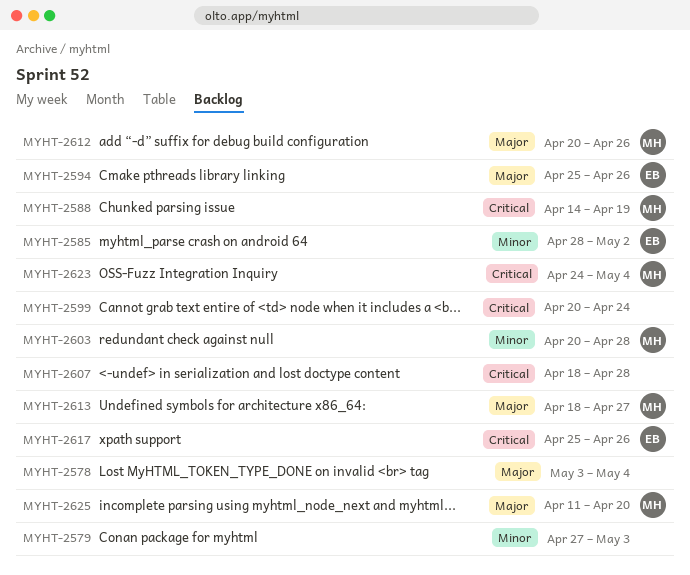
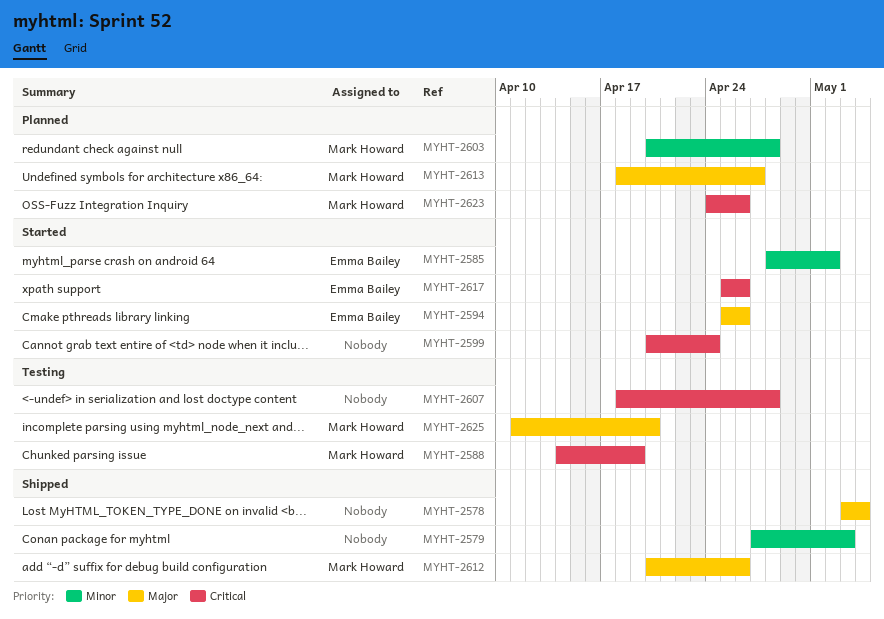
MYHT-2623, due: May 4 -> Apr 26

